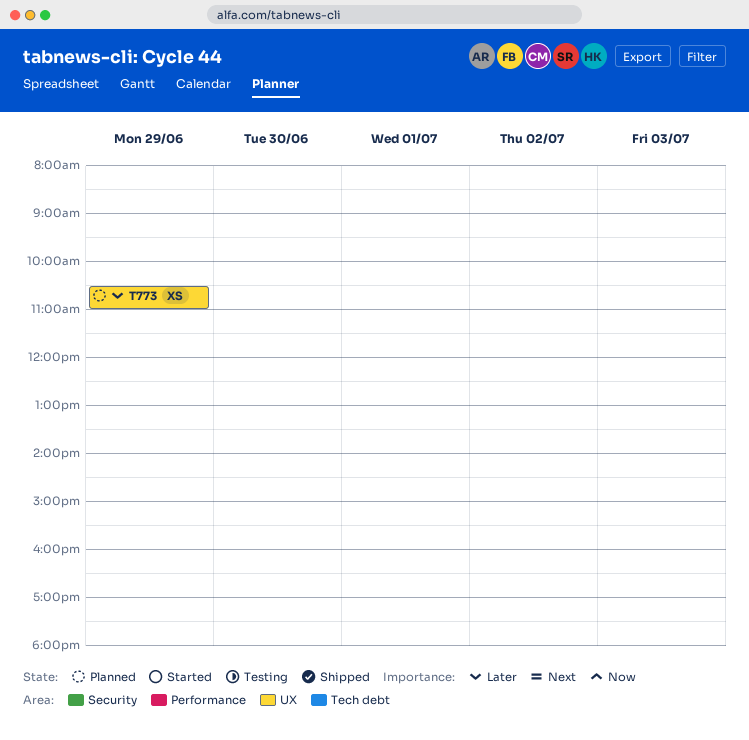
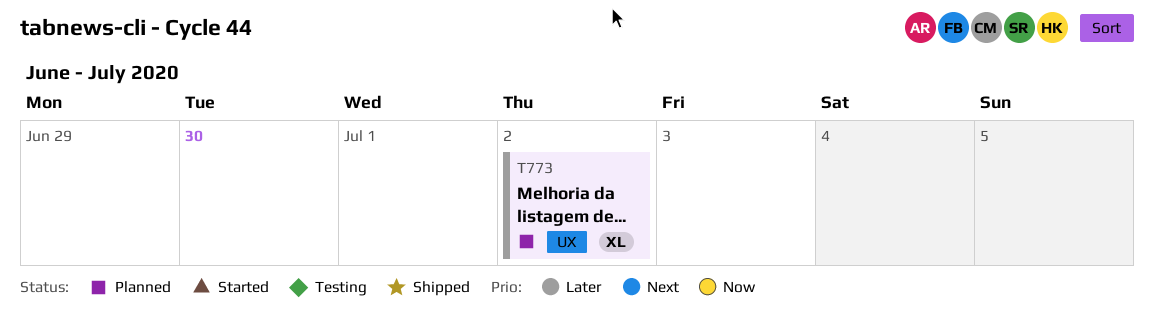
T773, estimate: XS -> XL
T773, day: Jun 29 -> Jul 2

